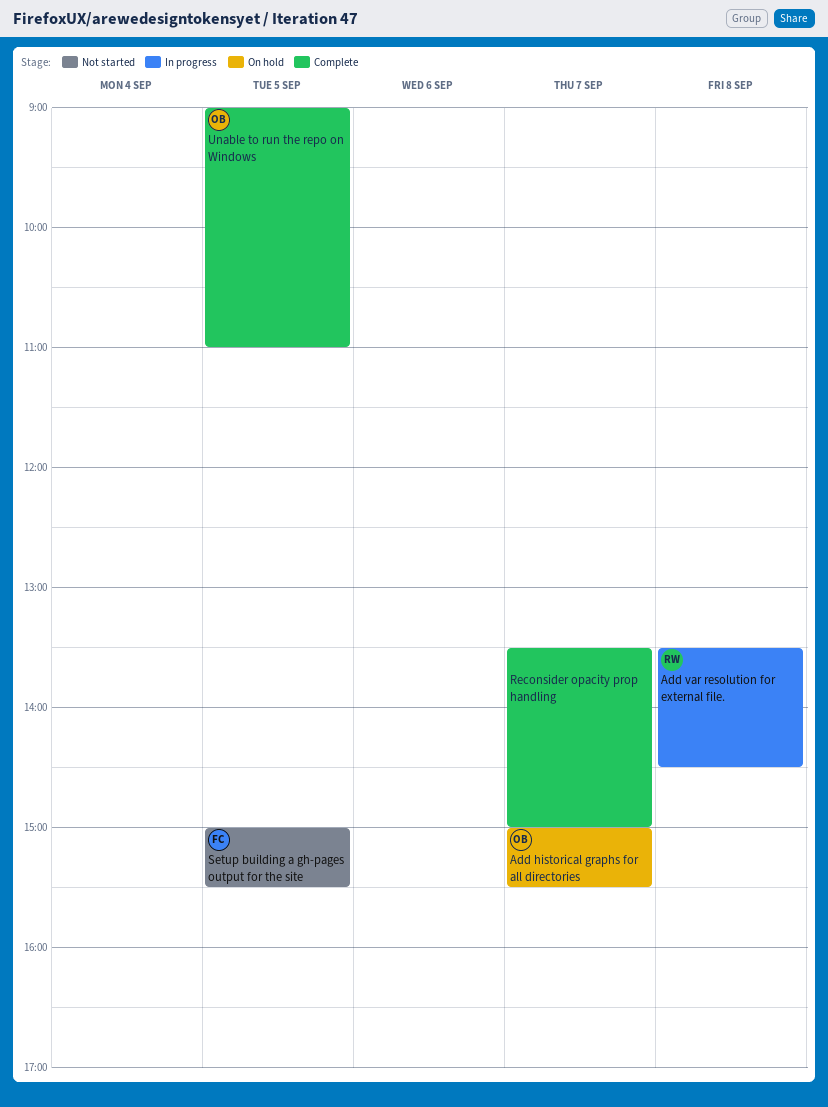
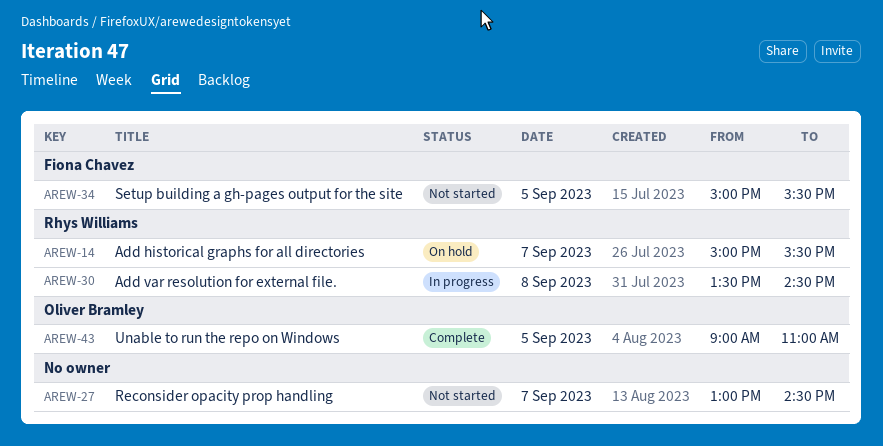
Add historical graphs for all directories, owner: Oliver Bramley -> Rhys Williams
Reconsider opacity prop handling, status: Complete -> Not started
Reconsider opacity prop handling, begins: 13:30 -> 13:00
Reconsider opacity prop handling, ends: 15:00 -> 14:30

